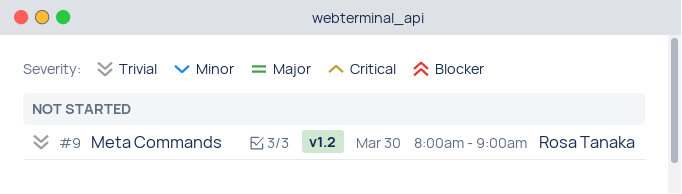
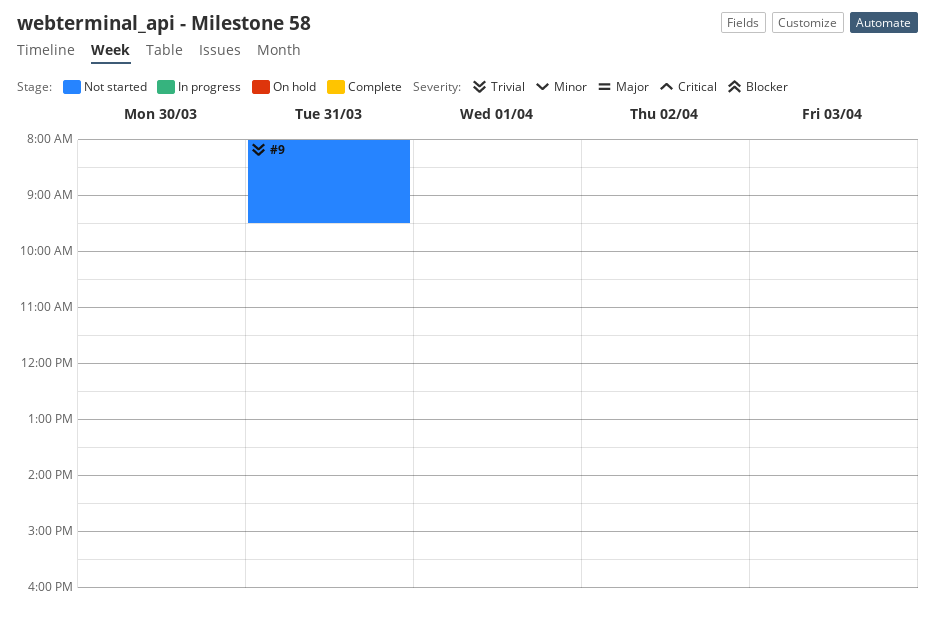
#9, day: Mar 30 -> Mar 31
#9, ends: 09:00 -> 09:30

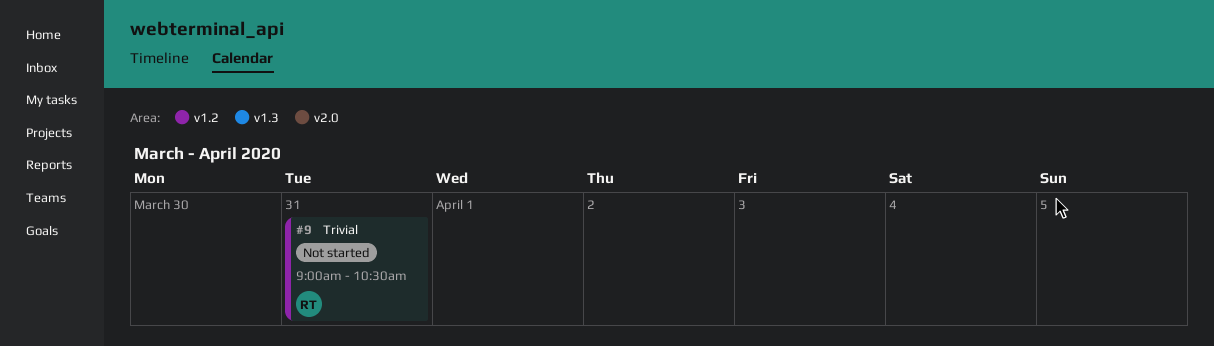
#9, begins: 08:00 -> 09:00
#9, ends: 09:30 -> 10:30

